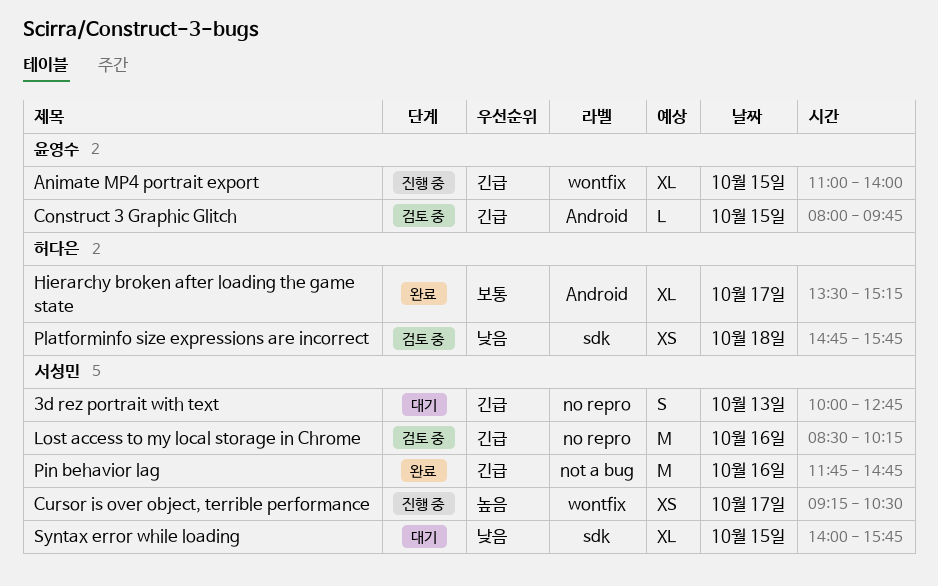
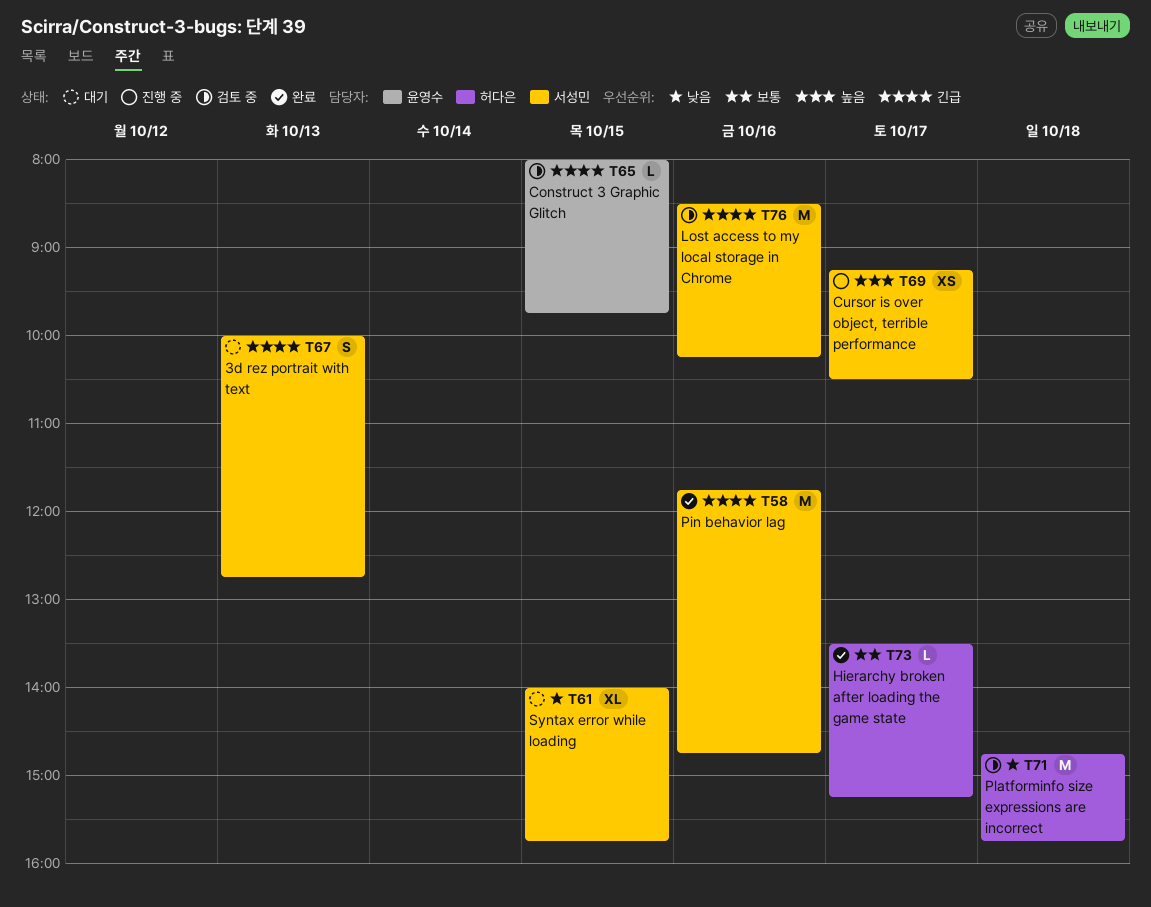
Animate MP4 portrait export: present -> none
Hierarchy broken after loading the game state, estimate: XL -> L
Platforminfo size expressions are incorrect, estimate: XS -> M

